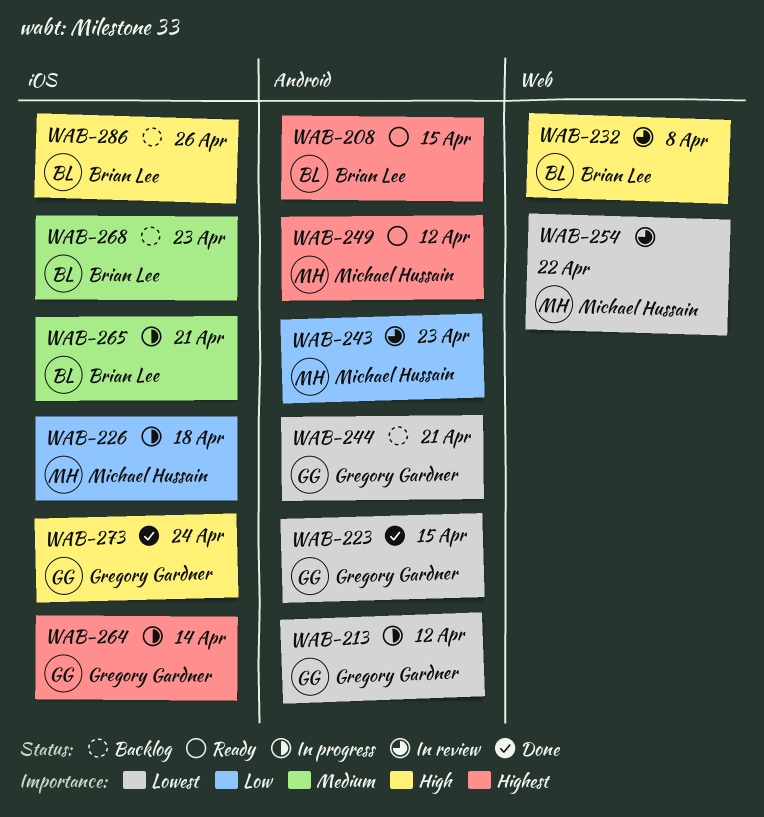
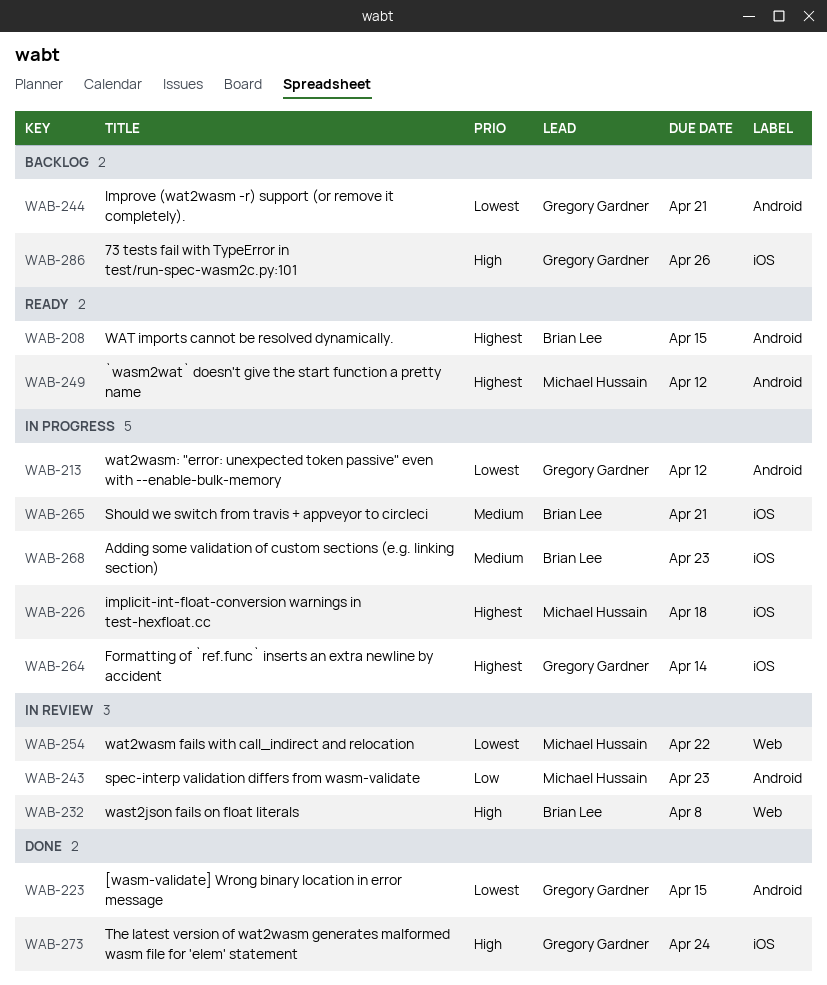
WAB-226, priority: Low -> Highest
WAB-268, status: Backlog -> In progress
WAB-286, owner: Brian Lee -> Gregory Gardner

